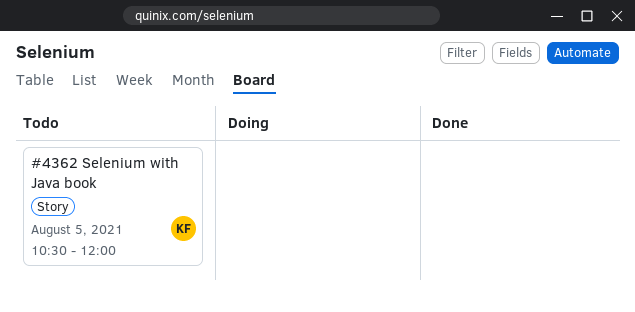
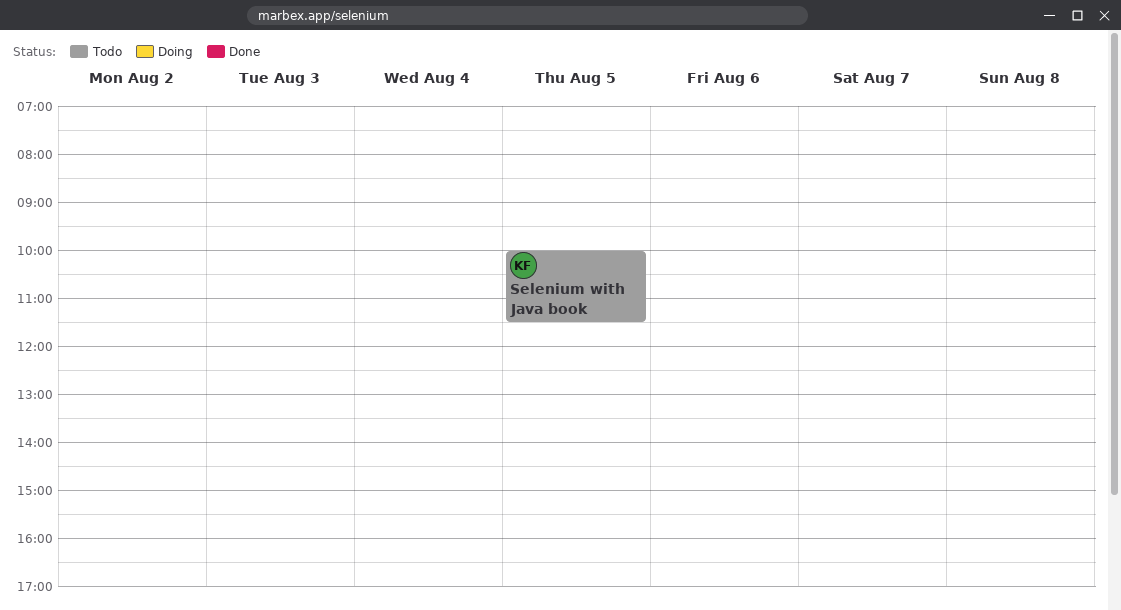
Selenium with Java book, begins: 10:30 -> 10:00
Selenium with Java book, ends: 12:00 -> 11:30

